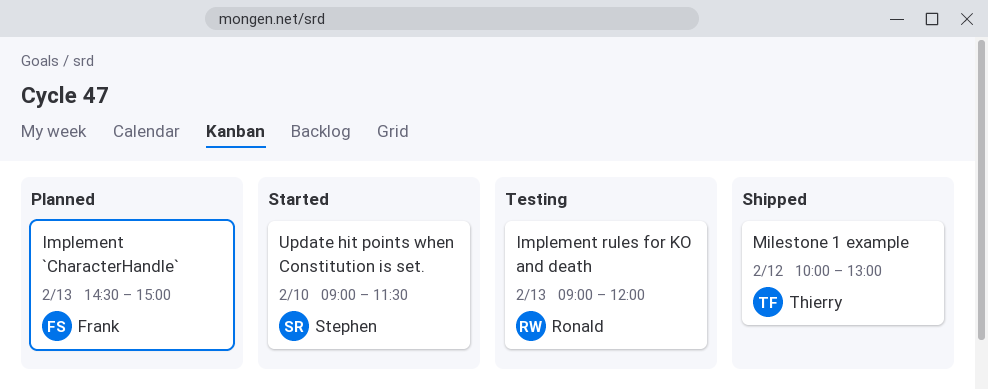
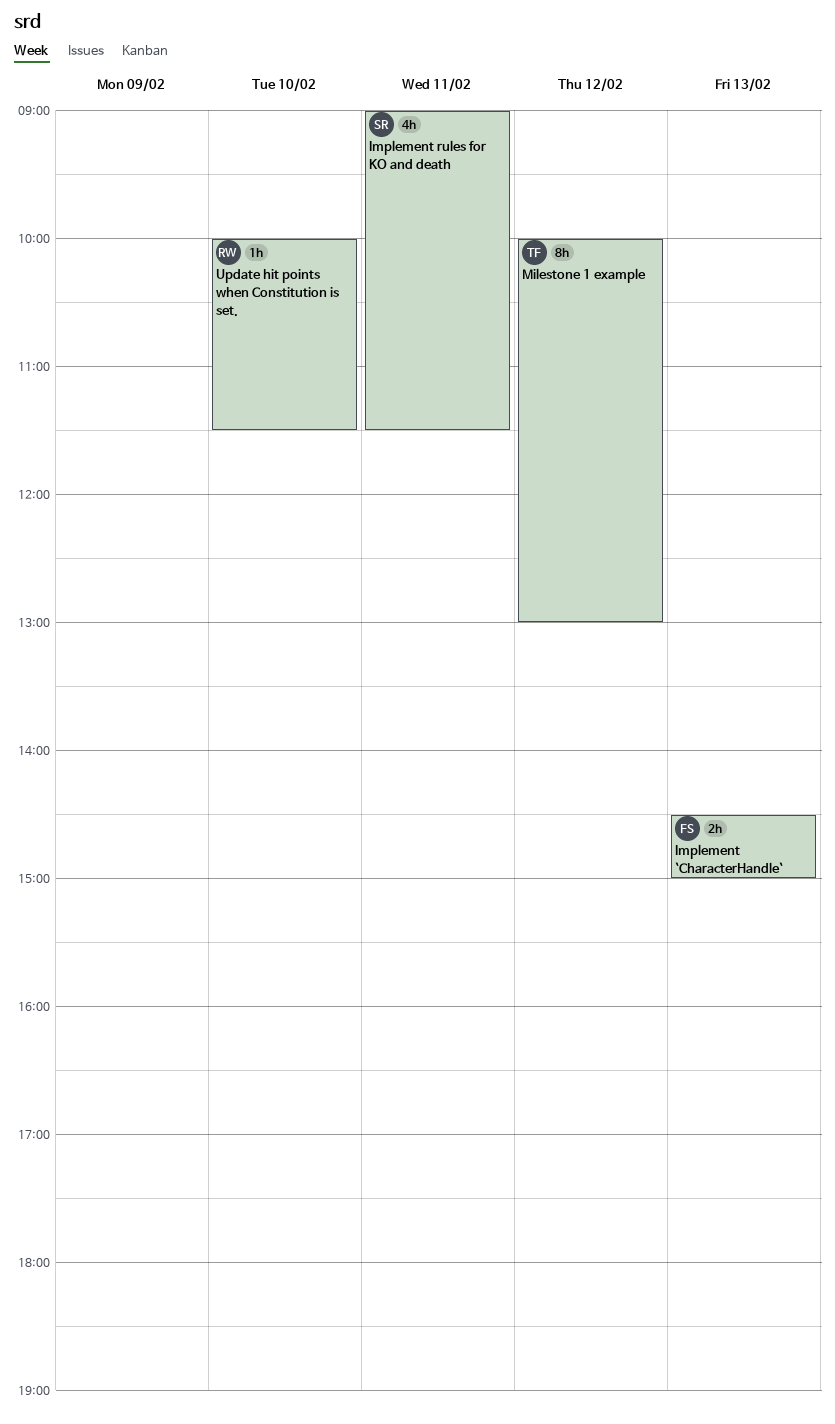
Implement rules for KO and death, owner: Ronald -> Stephen
Implement rules for KO and death, day: Feb 13 -> Feb 11
Implement rules for KO and death, ends: 12:00 -> 11:30
Update hit points when Constitution is set., owner: Stephen -> Ronald
Update hit points when Constitution is set., begins: 09:00 -> 10:00

